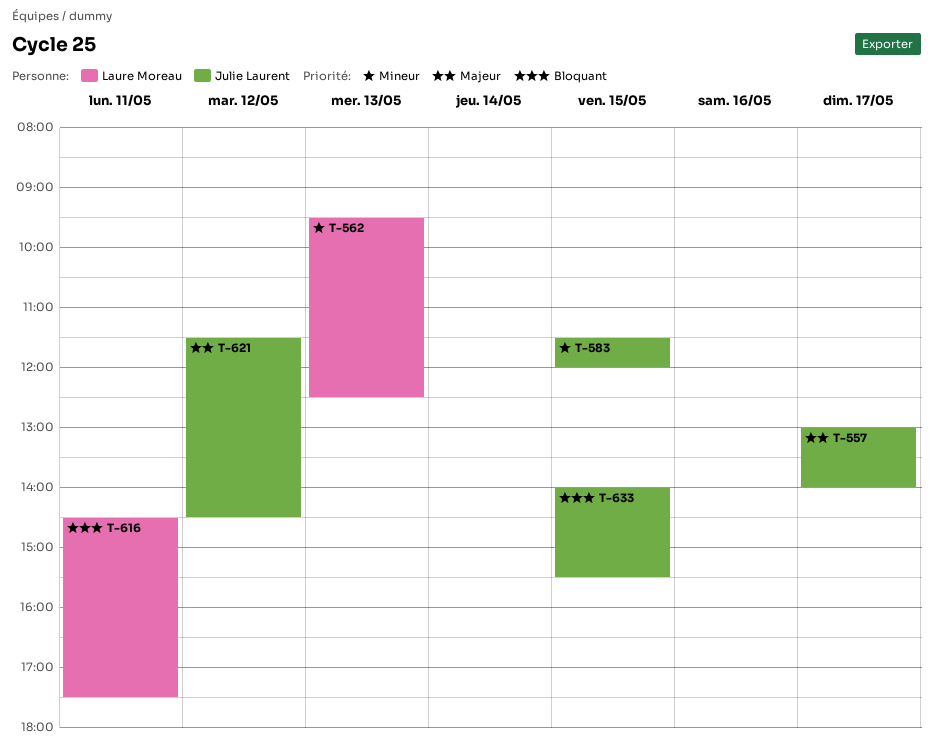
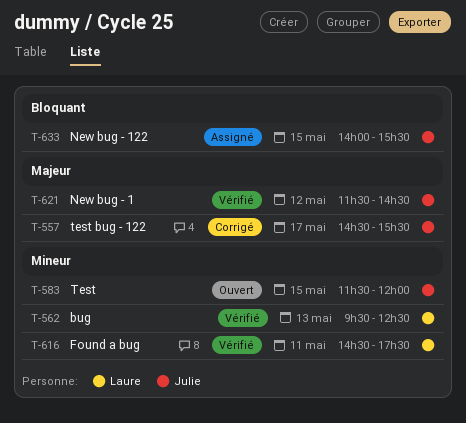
T-557, begins: 13:00 -> 14:30
T-557, ends: 14:00 -> 15:30
T-616, priority: Bloquant -> Mineur

